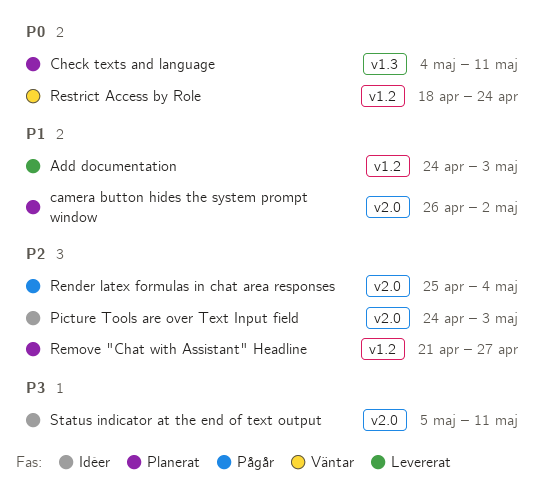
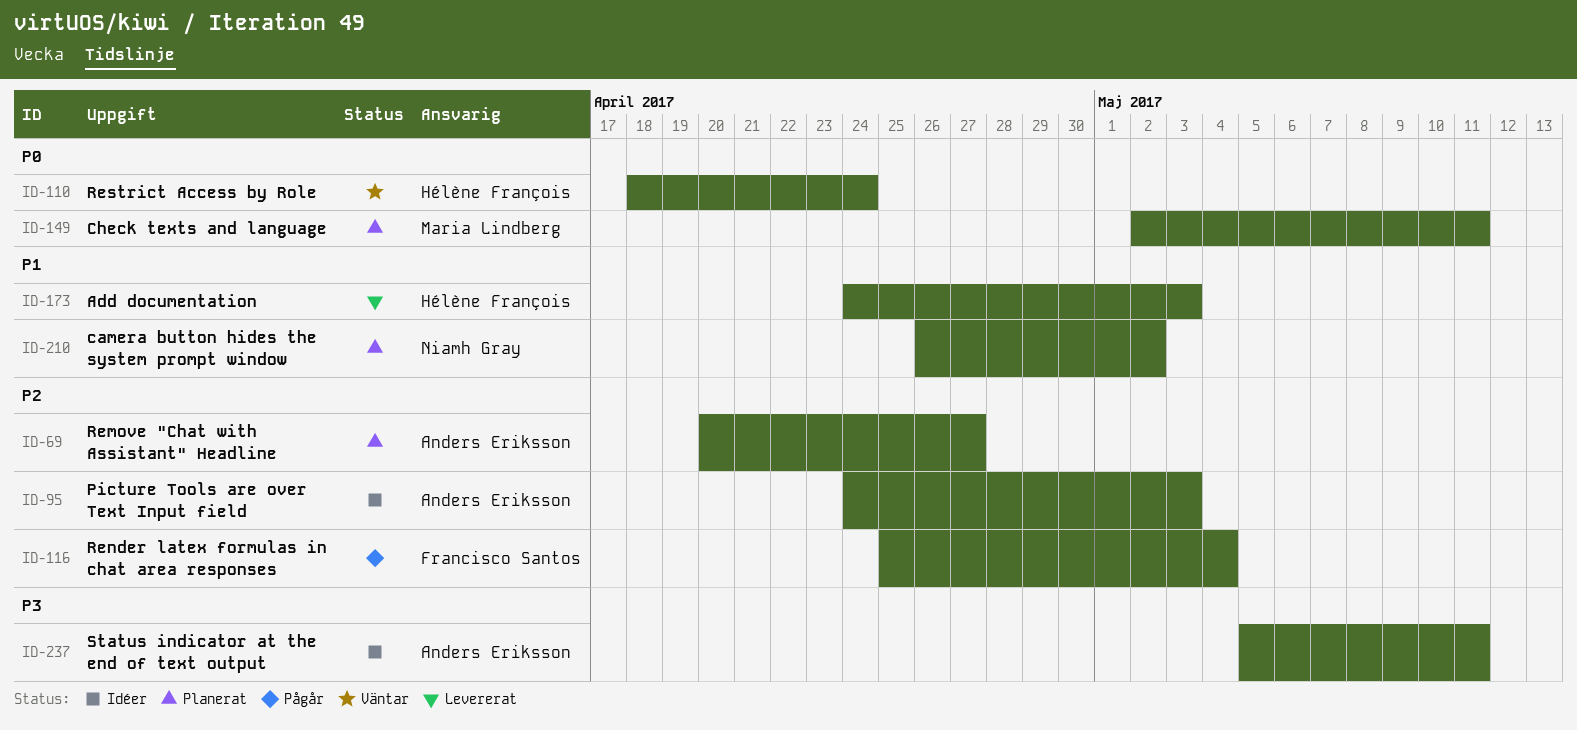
Check texts and language, start: May 4 -> May 2
Remove "Chat with Assistant" Headline, start: Apr 21 -> Apr 20

